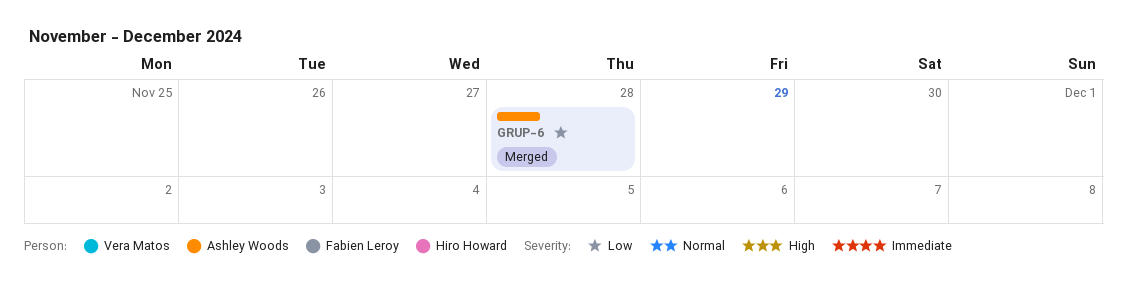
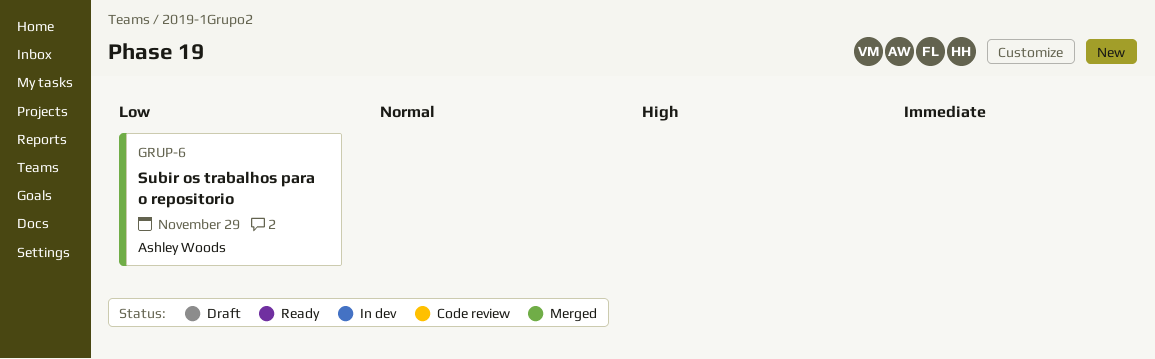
GRUP-6, due: Nov 28 -> Nov 29

